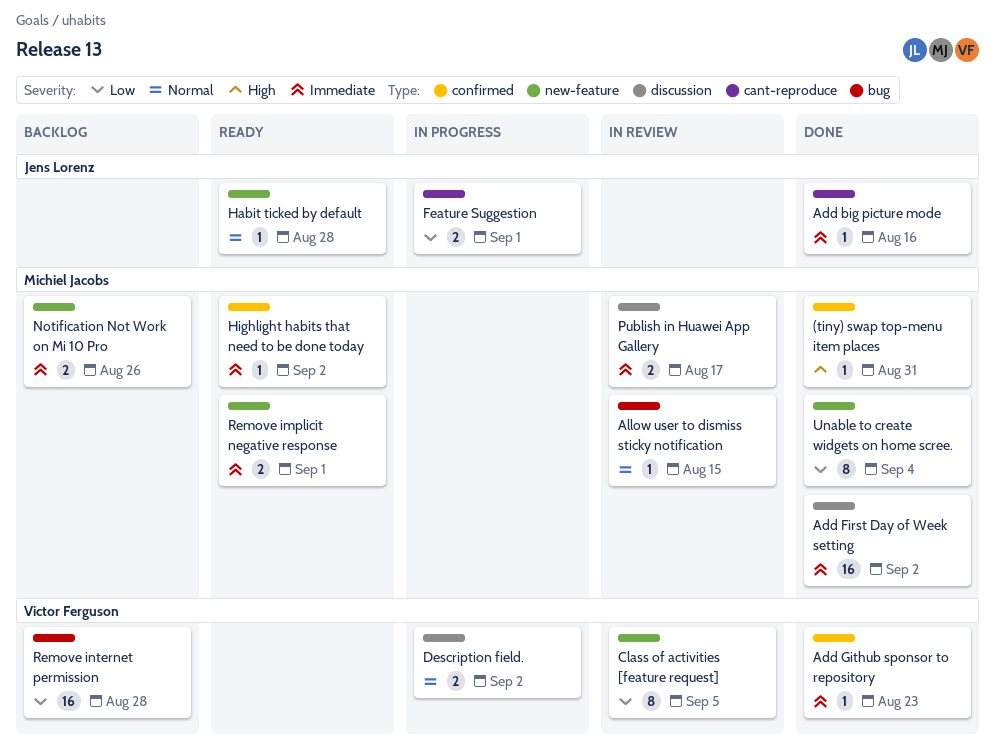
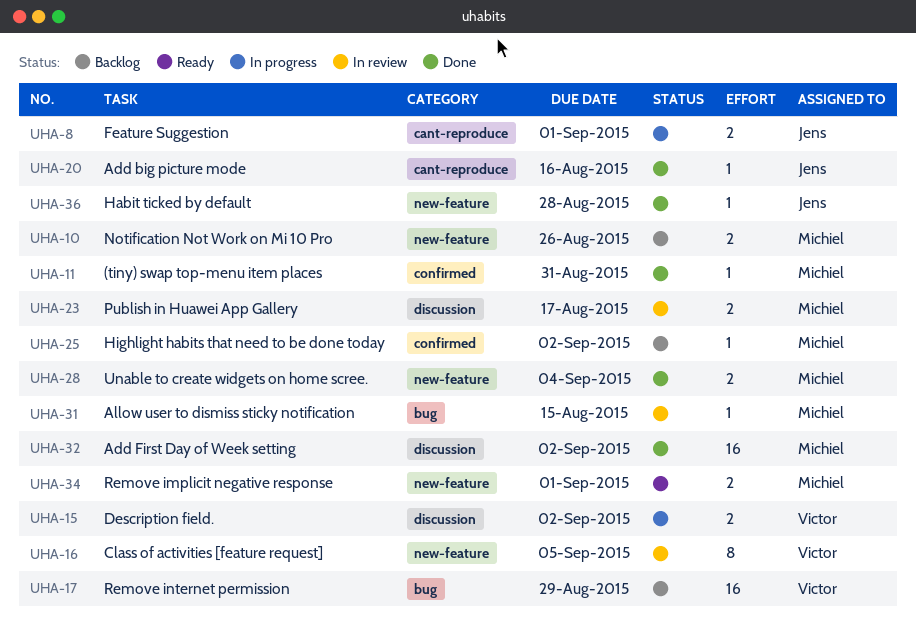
Add Github sponsor to repository: present -> none
Habit ticked by default, status: Ready -> Done
Highlight habits that need to be done today, status: Ready -> Backlog
Remove internet permission, due: Aug 28 -> Aug 29
Unable to create widgets on home scree., estimate: 8 -> 2

